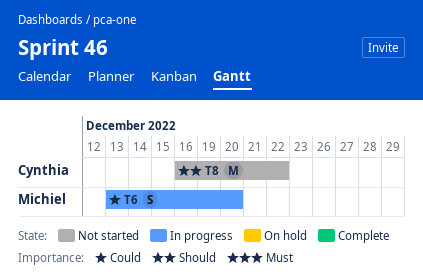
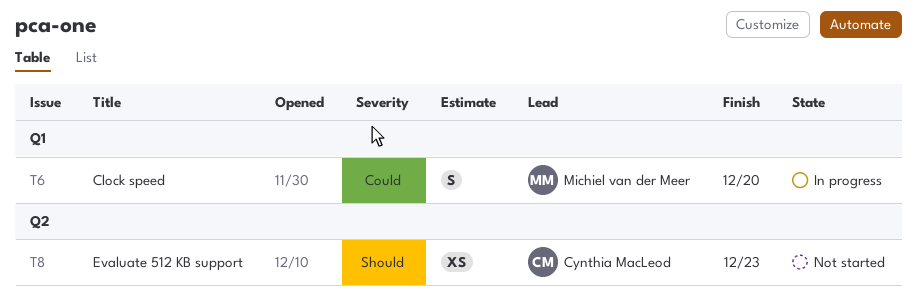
T8, estimate: M -> XS
T8, due: Dec 22 -> Dec 23

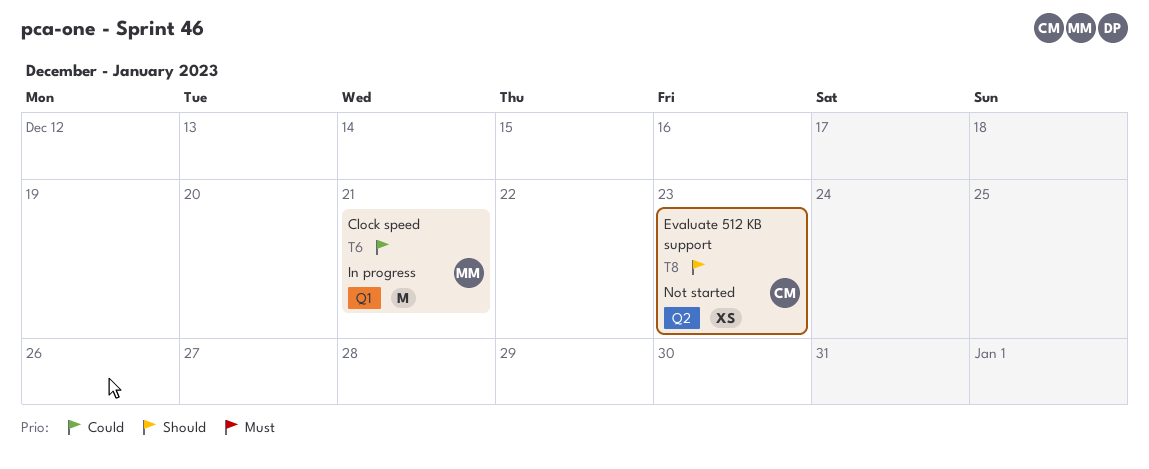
T6, estimate: S -> M
T6, due: Dec 20 -> Dec 21

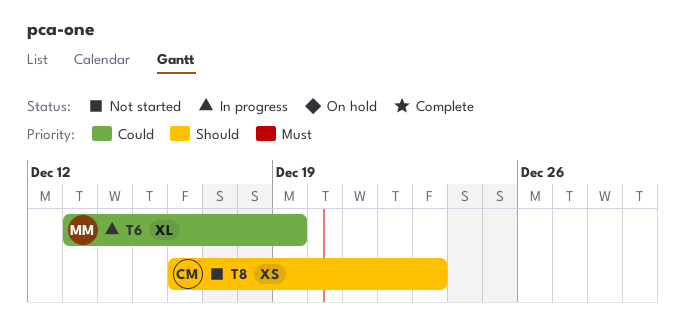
T6, estimate: M -> XL
T6, due: Dec 21 -> Dec 19

